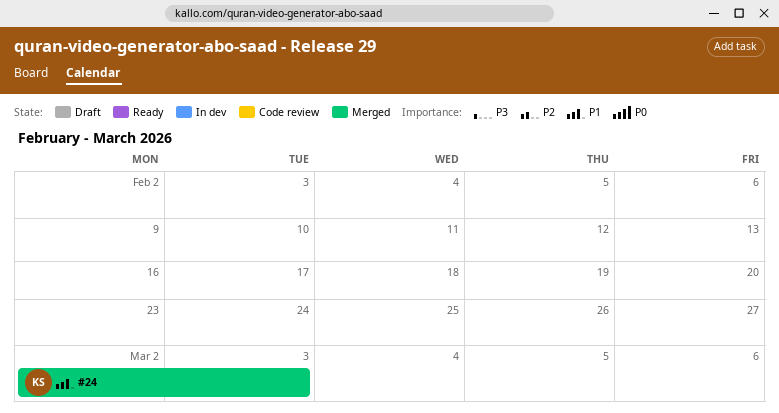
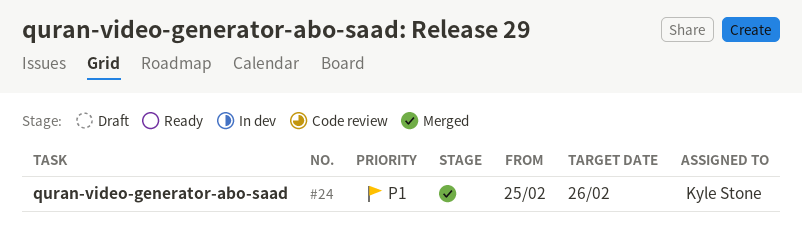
#24, start: Mar 2 -> Feb 25
#24, due: Mar 3 -> Feb 26

